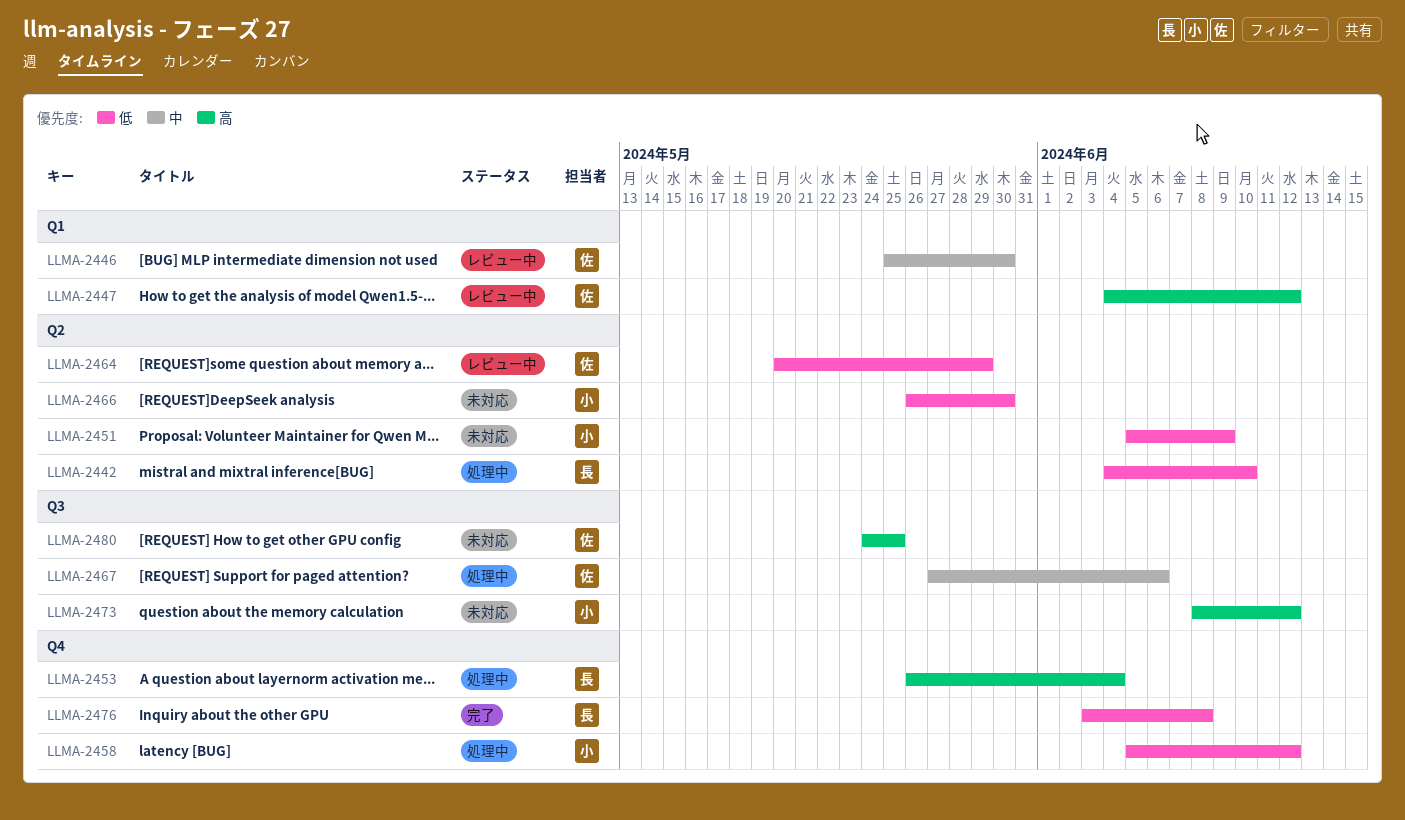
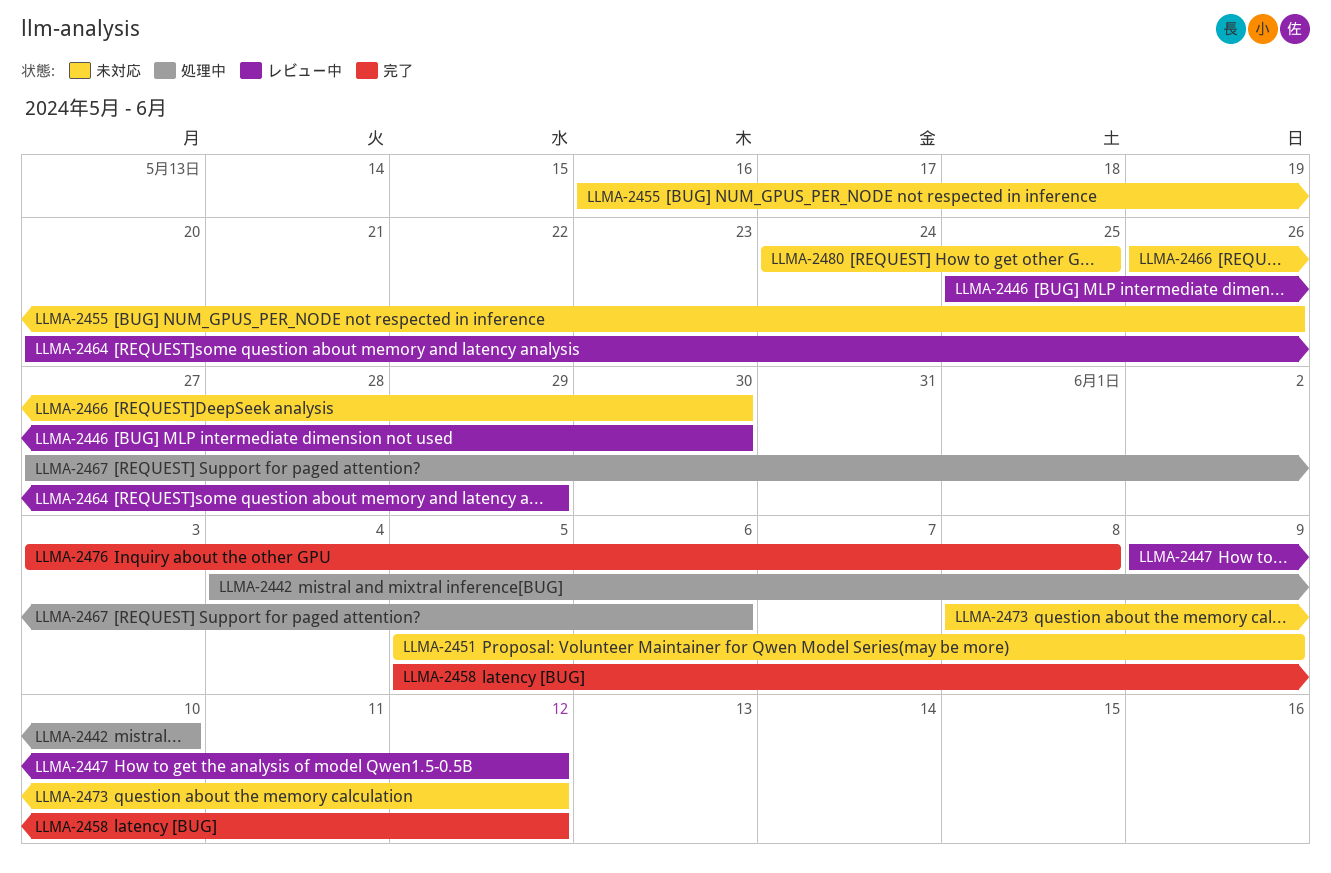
LLMA-2447, start: Jun 4 -> Jun 9
LLMA-2453: present -> none
LLMA-2455: none -> present
LLMA-2458, status: 処理中 -> 完了

